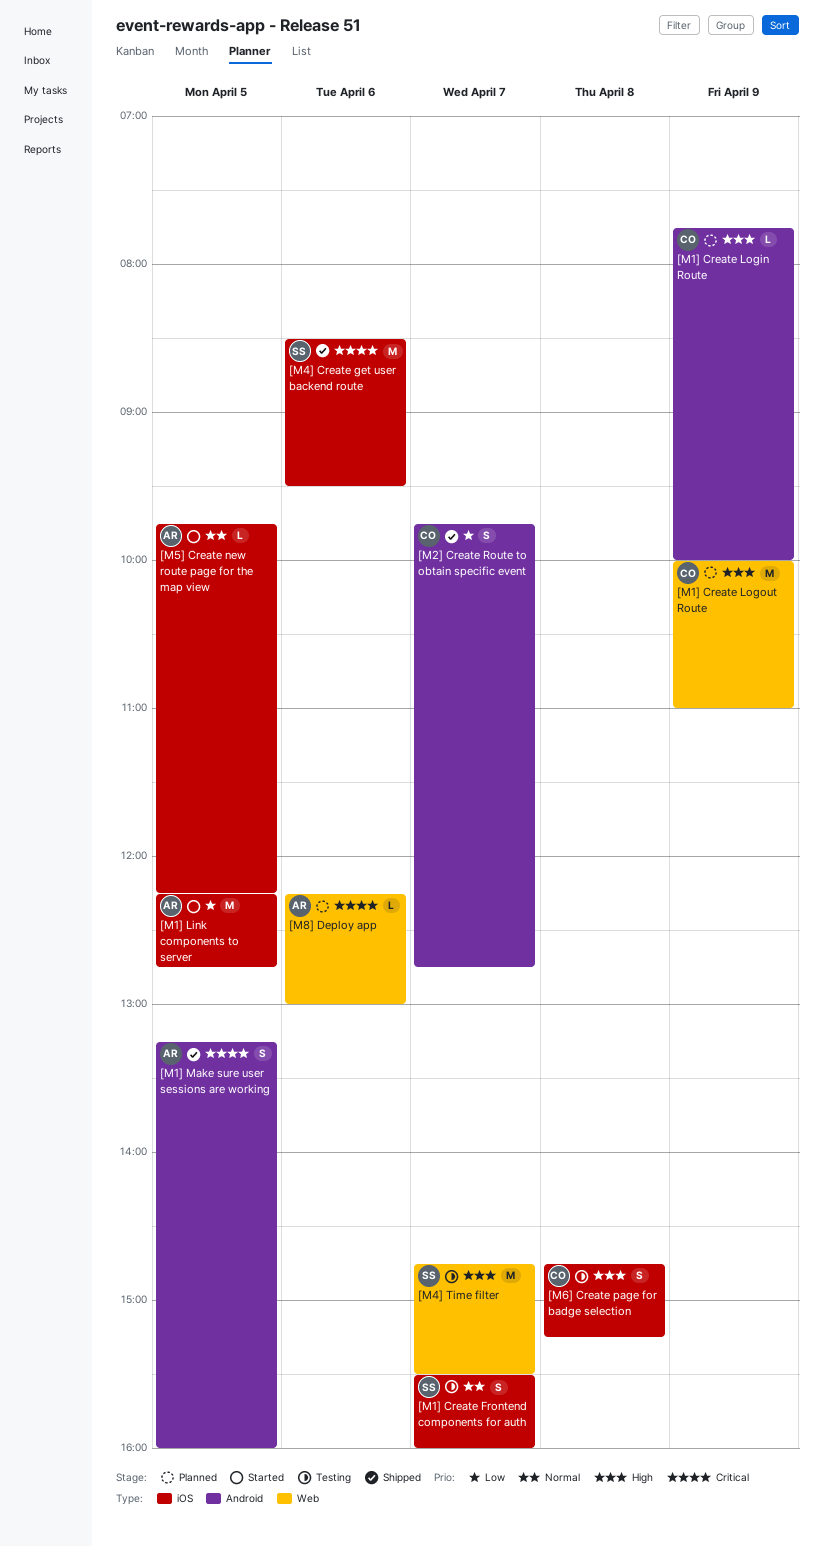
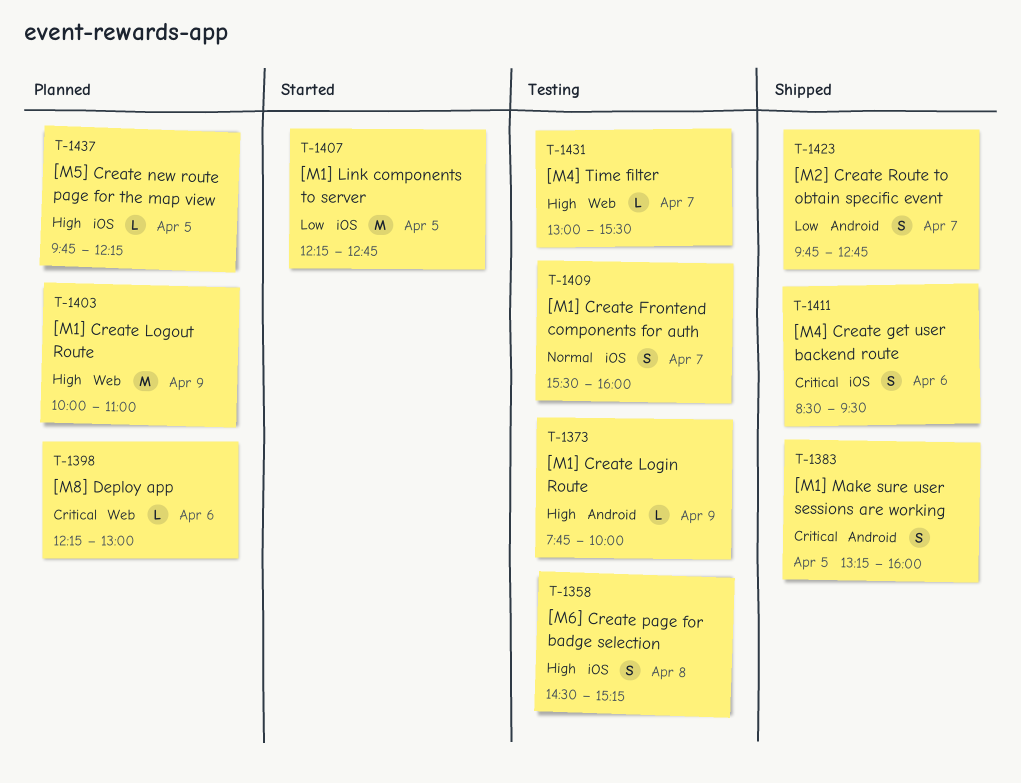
[M1] Create Login Route, status: Planned -> Testing
[M4] Create get user backend route, estimate: M -> S
[M4] Time filter, estimate: M -> L
[M4] Time filter, begins: 14:45 -> 13:00
[M5] Create new route page for the map view, status: Started -> Planned
[M5] Create new route page for the map view, priority: Normal -> High
[M6] Create page for badge selection, begins: 14:45 -> 14:30

